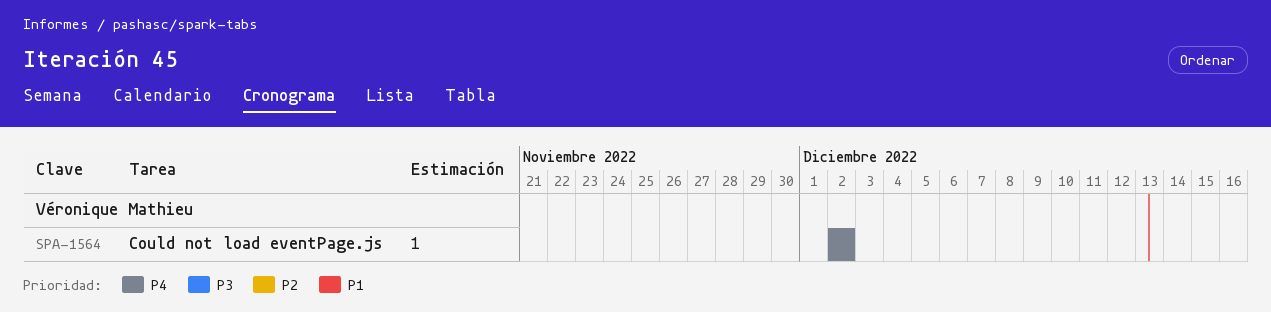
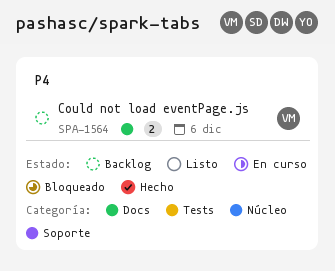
SPA-1564, estimate: 1 -> 2
SPA-1564, due: Dec 2 -> Dec 6

